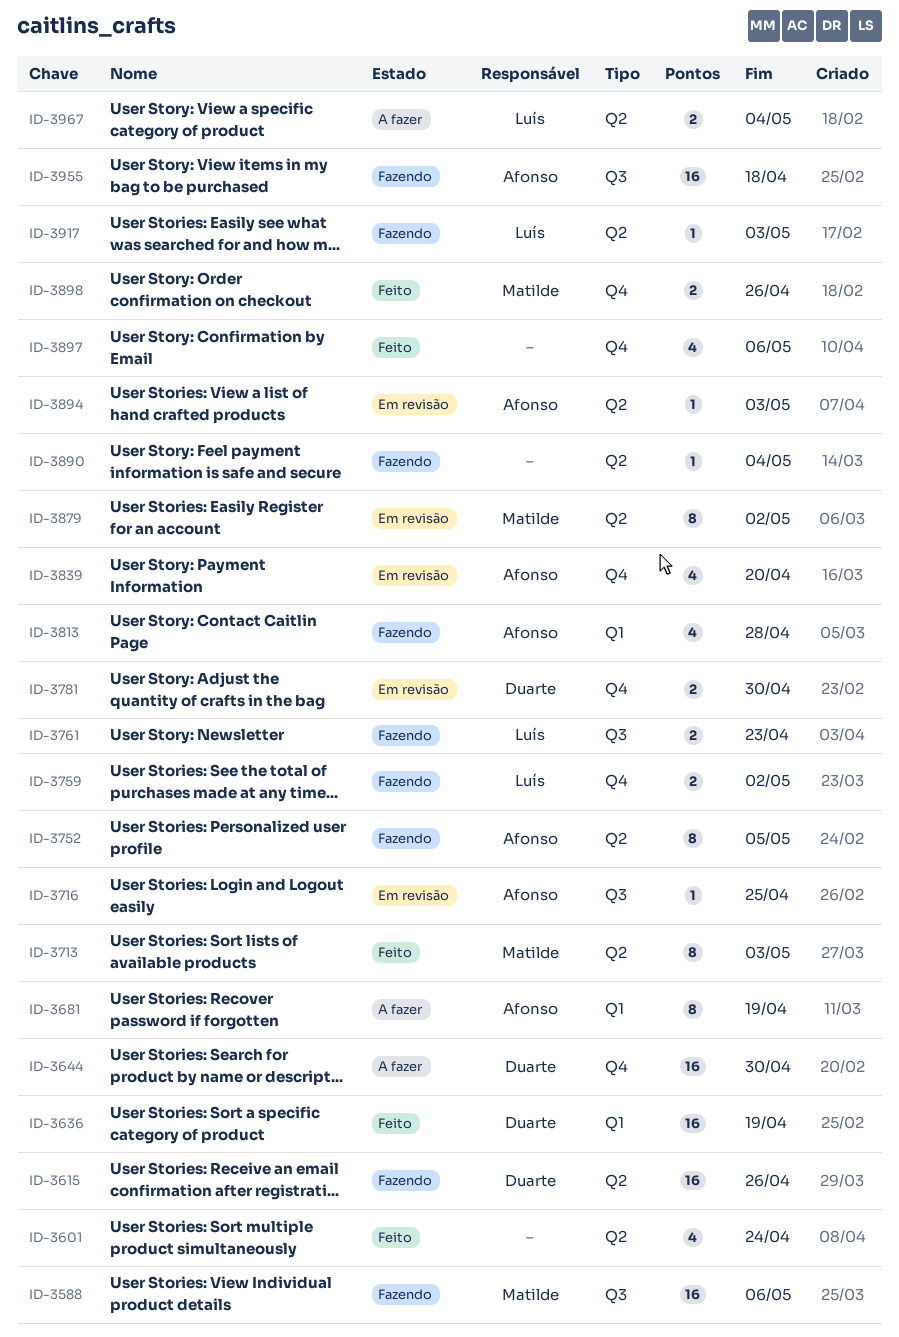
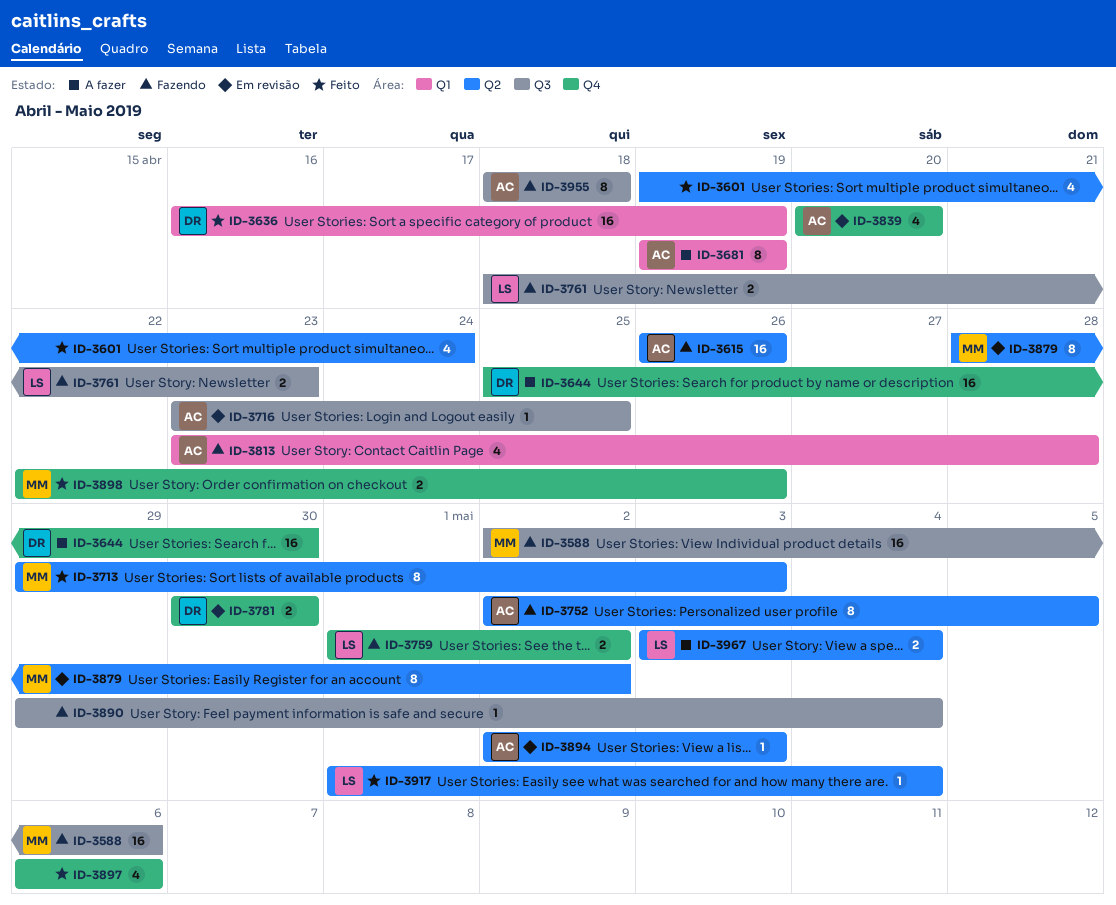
ID-3615, owner: Duarte -> Afonso
ID-3890, label: Q2 -> Q3
ID-3917, status: Fazendo -> Feito
ID-3917, due: May 3 -> May 4
ID-3955, estimate: 16 -> 8

